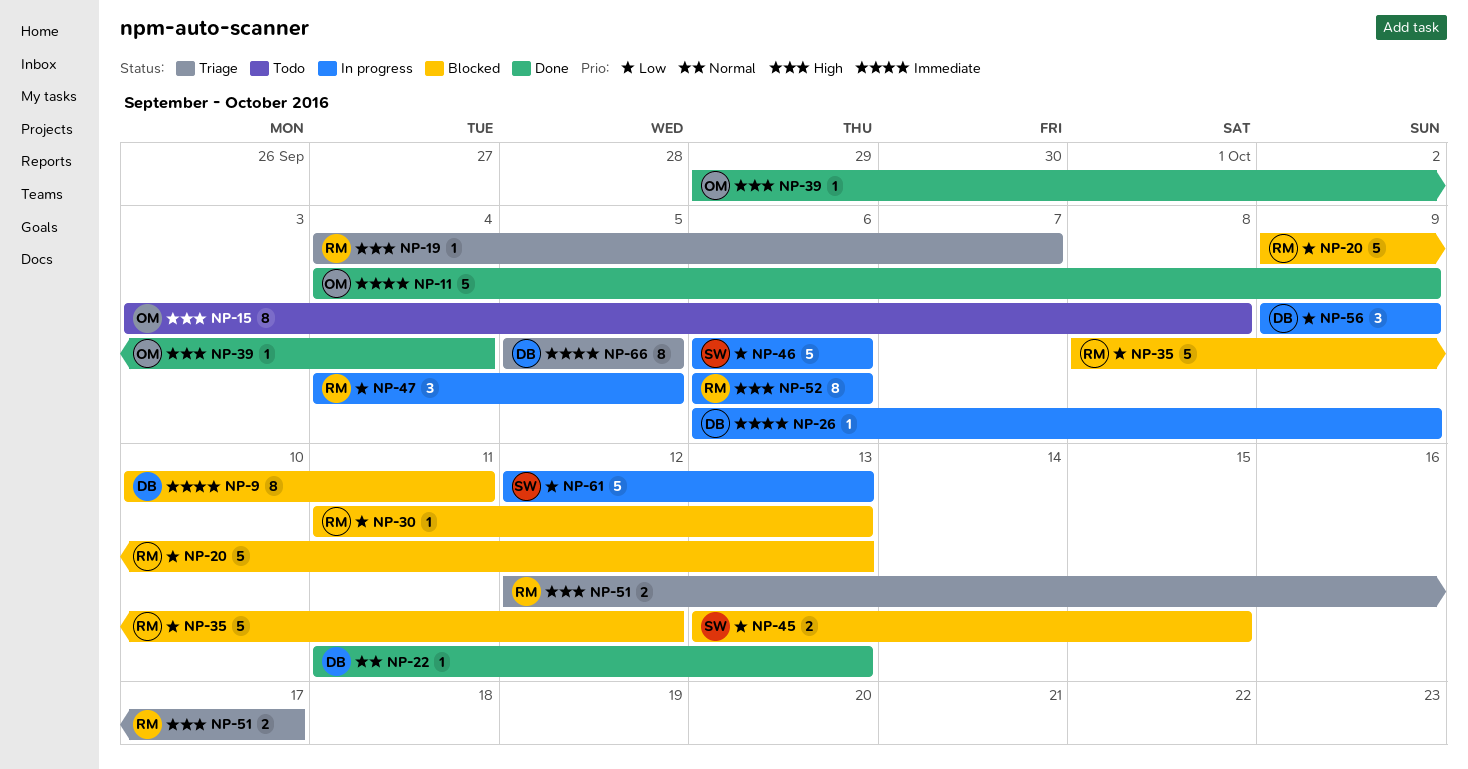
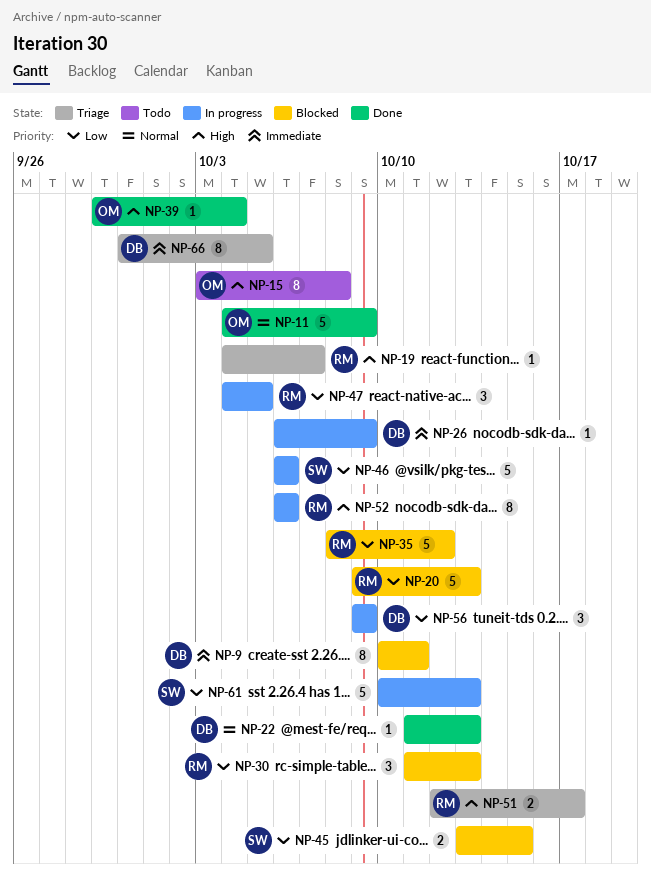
NP-11, priority: Immediate -> Normal
NP-30, estimate: 1 -> 3
NP-61, start: Oct 12 -> Oct 10
NP-66, start: Oct 5 -> Sep 30

